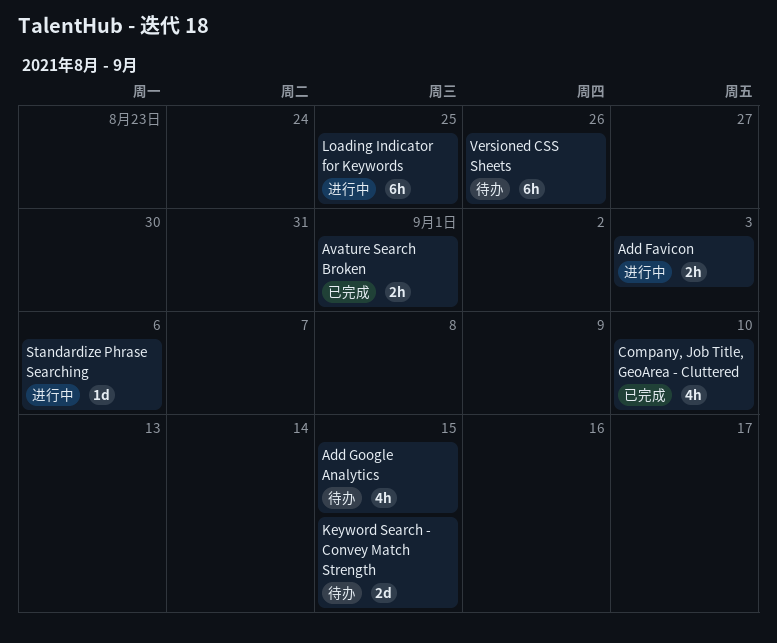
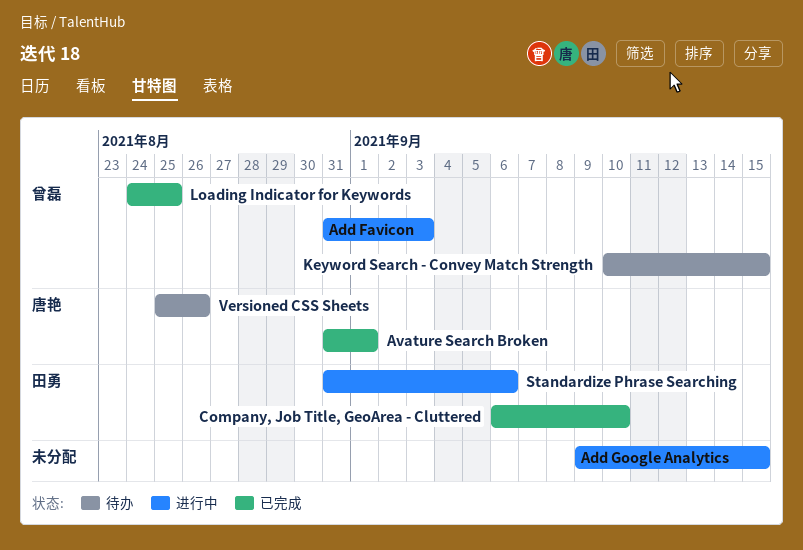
Add Google Analytics, status: 待办 -> 进行中
Loading Indicator for Keywords, status: 进行中 -> 已完成

